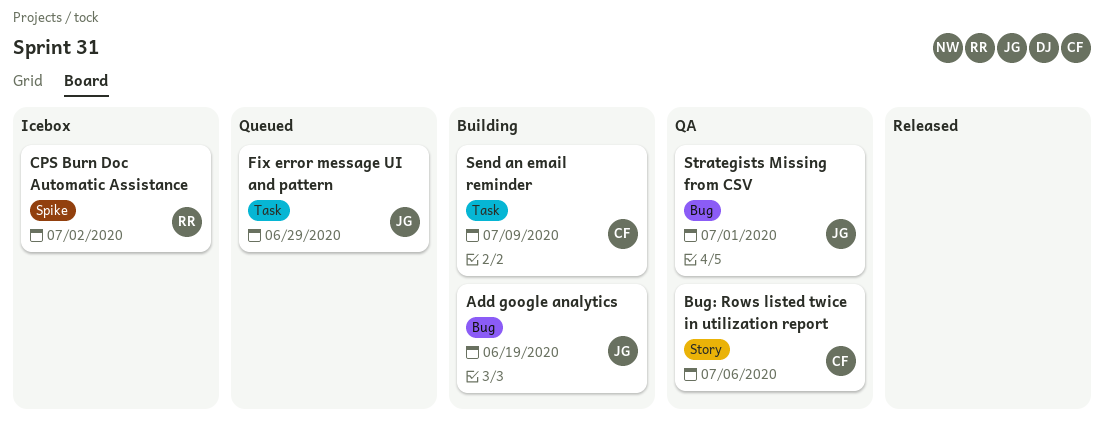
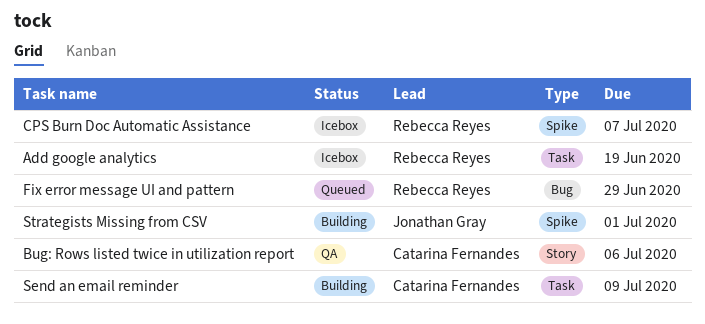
Add google analytics, status: Building -> Icebox
Add google analytics, owner: Jonathan Gray -> Rebecca Reyes
Add google analytics, label: Bug -> Task
CPS Burn Doc Automatic Assistance, due: Jul 2 -> Jul 7
Fix error message UI and pattern, owner: Jonathan Gray -> Rebecca Reyes
Fix error message UI and pattern, label: Task -> Bug
Strategists Missing from CSV, status: QA -> Building
Strategists Missing from CSV, label: Bug -> Spike

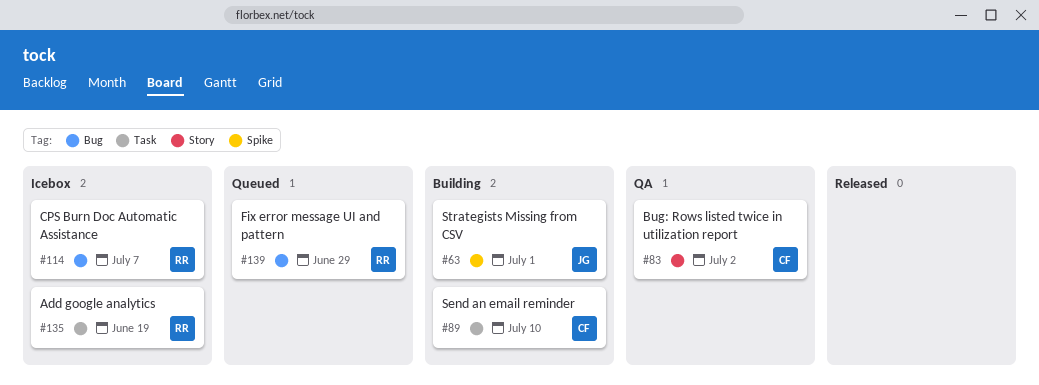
Bug: Rows listed twice in utilization report, due: Jul 6 -> Jul 2
CPS Burn Doc Automatic Assistance, label: Spike -> Bug
Send an email reminder, due: Jul 9 -> Jul 10

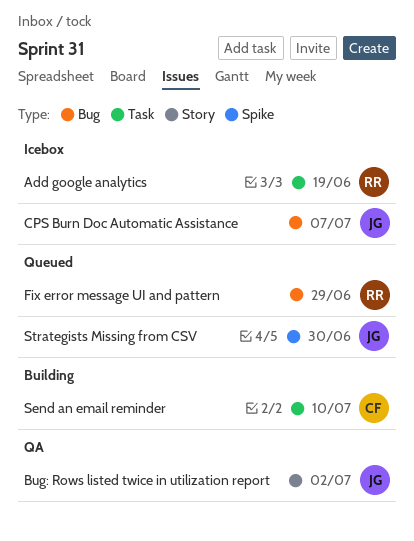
Bug: Rows listed twice in utilization report, owner: CF -> JG
CPS Burn Doc Automatic Assistance, owner: RR -> JG
Strategists Missing from CSV, status: Building -> Queued
Strategists Missing from CSV, due: Jul 1 -> Jun 30

